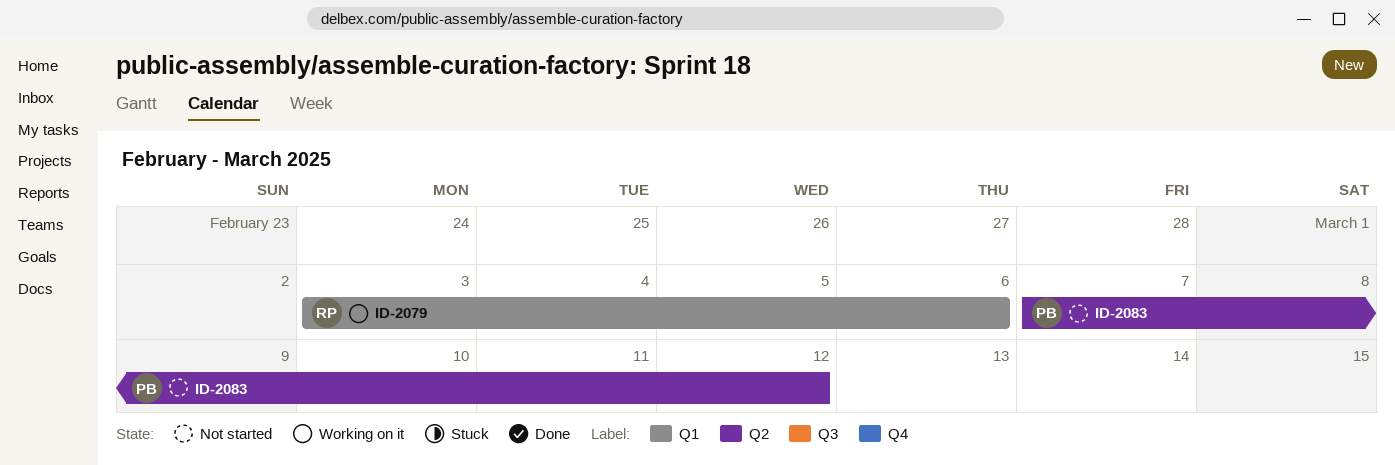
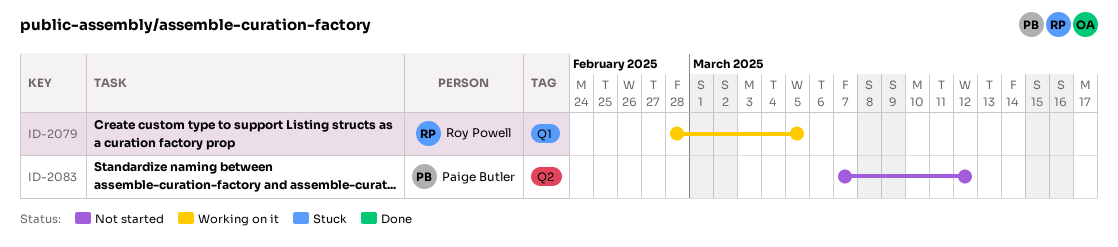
ID-2079, start: Mar 3 -> Feb 28
ID-2079, due: Mar 6 -> Mar 5

